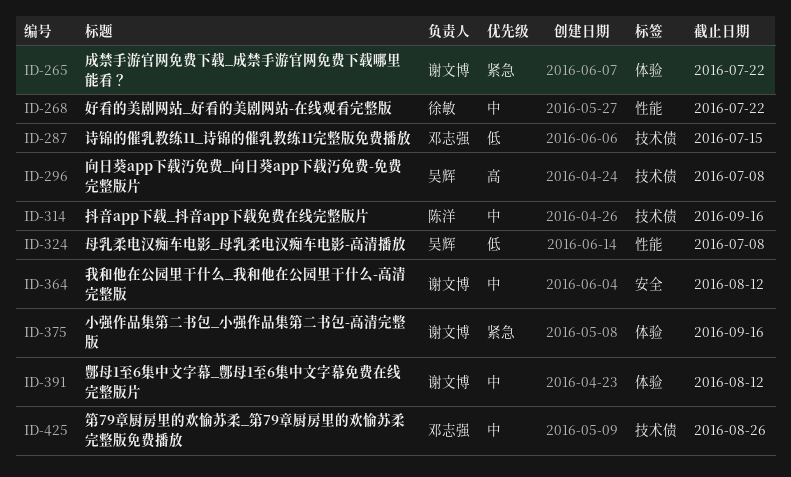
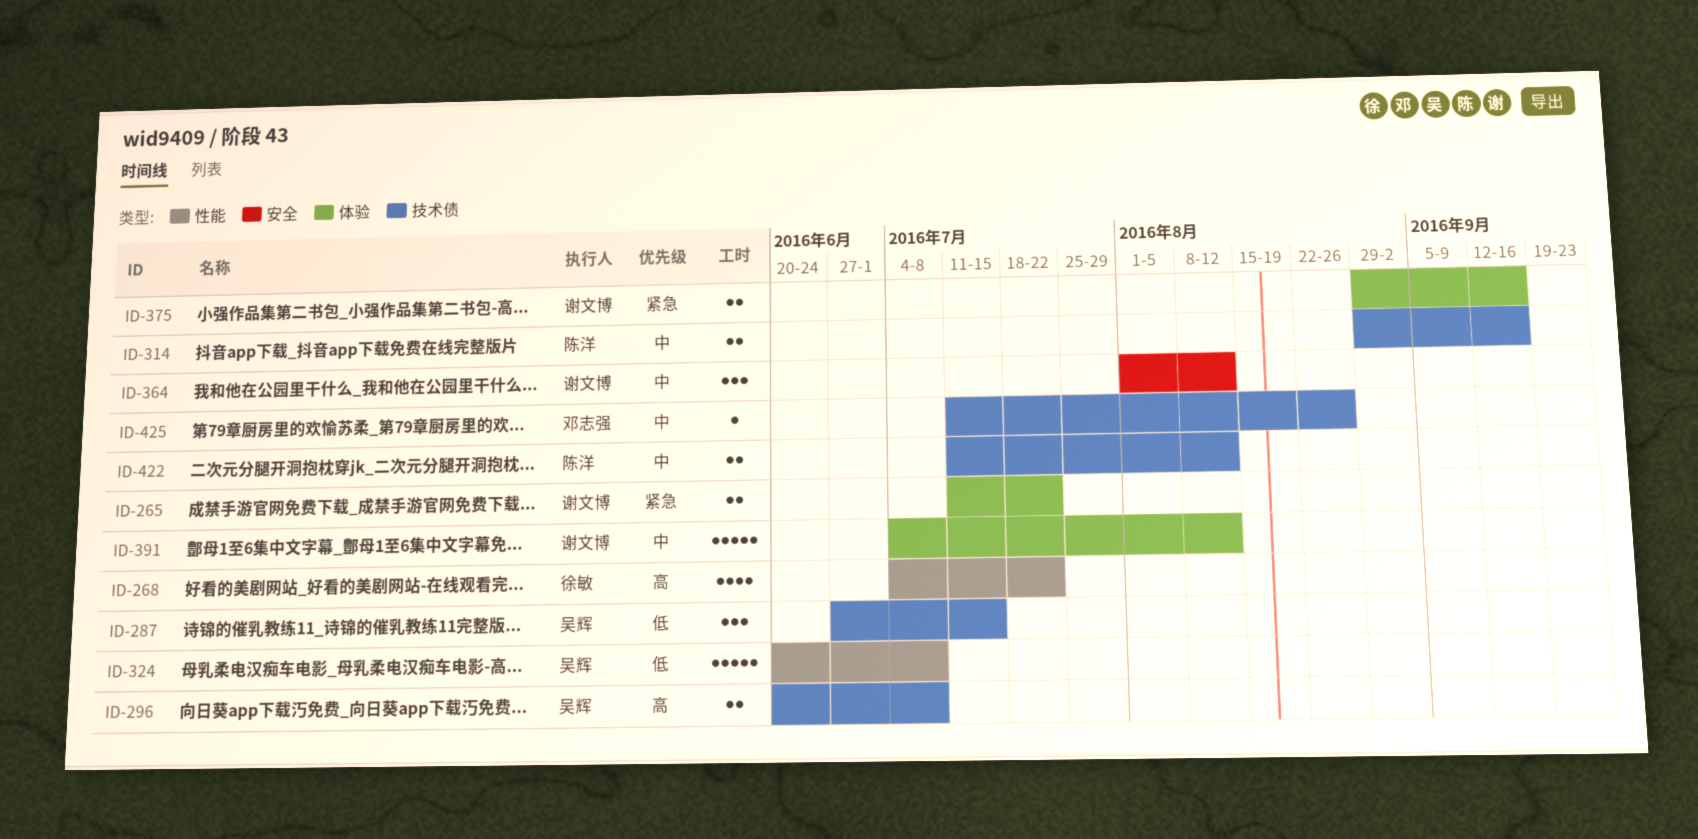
ID-268, priority: 中 -> 高
ID-287, owner: 邓志强 -> 吴辉
ID-422: none -> present

